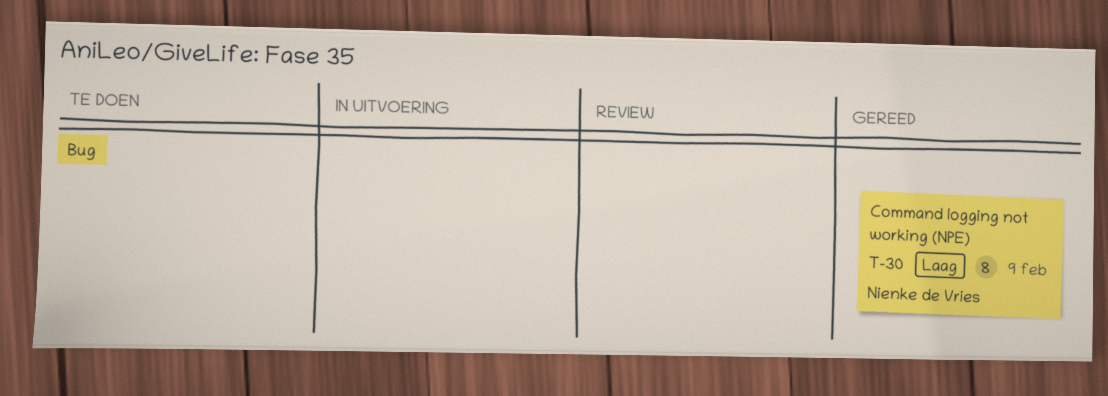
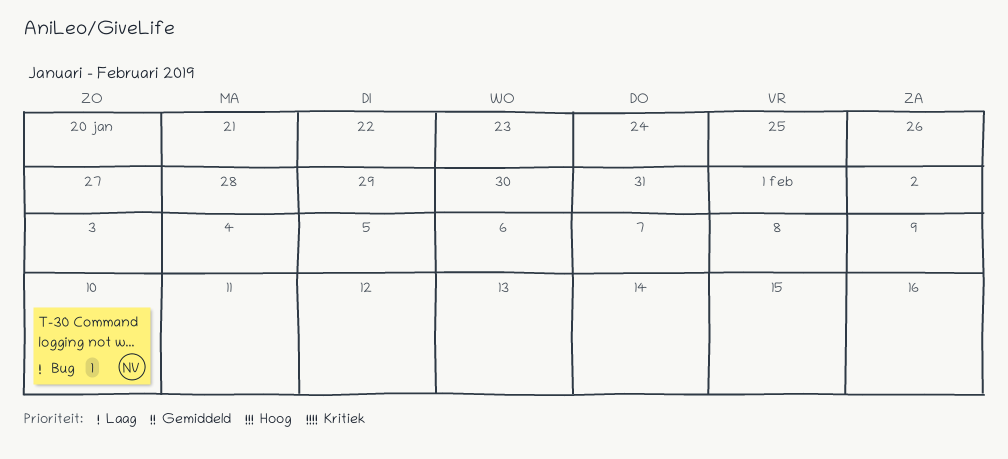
T-30, estimate: 8 -> 1
T-30, due: Feb 9 -> Feb 10

